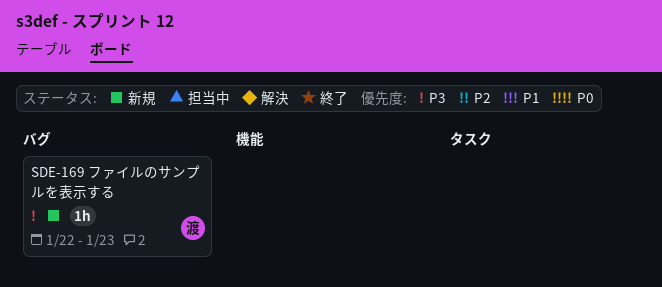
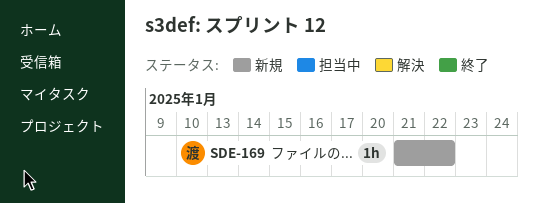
SDE-169, start: Jan 22 -> Jan 21
SDE-169, due: Jan 23 -> Jan 22

